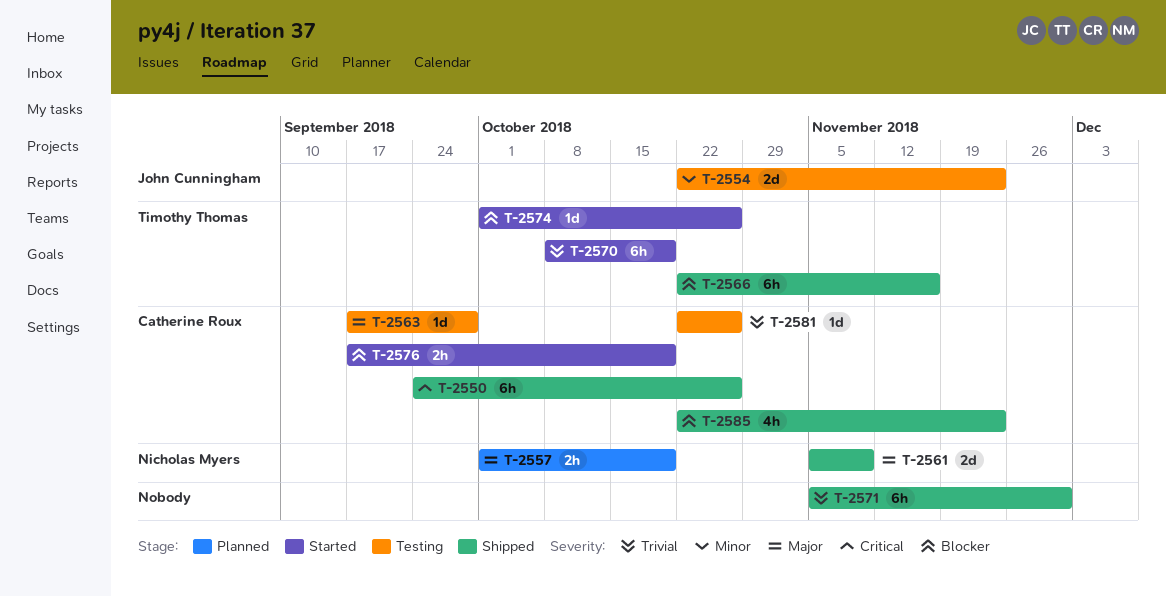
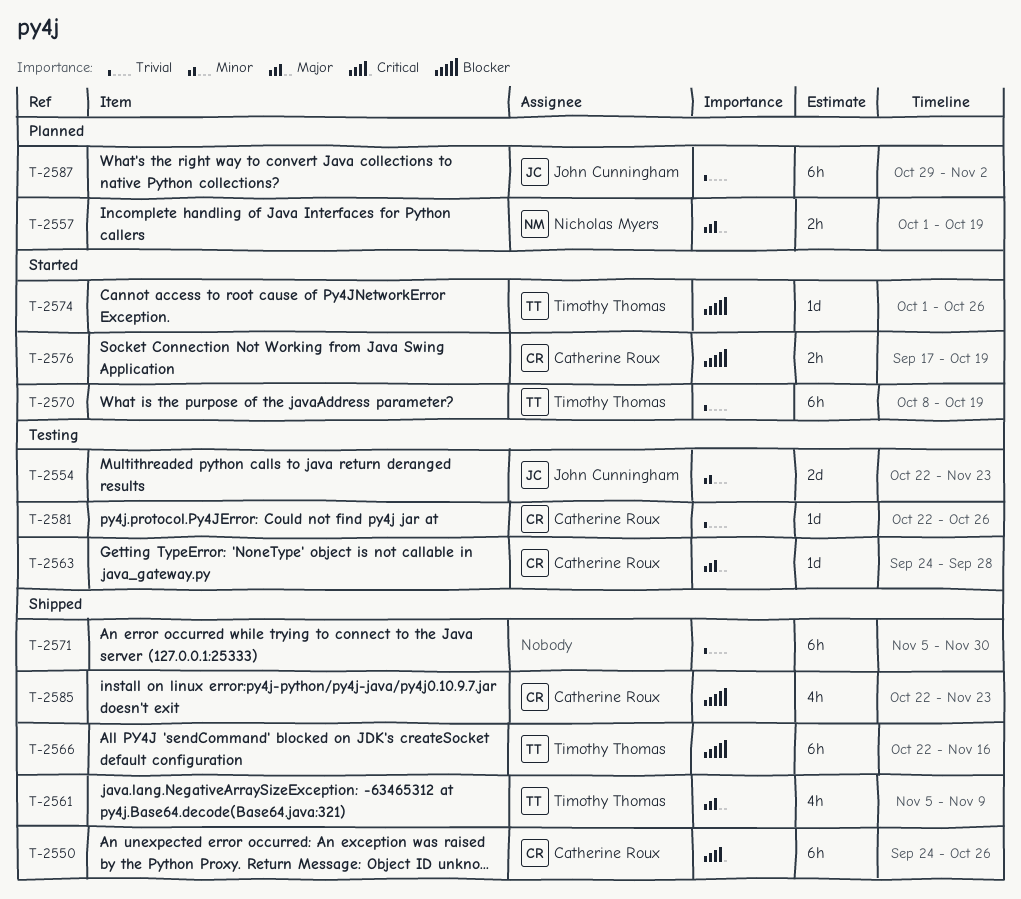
T-2561, owner: Nicholas Myers -> Timothy Thomas
T-2561, estimate: 2d -> 4h
T-2563, start: Sep 17 -> Sep 24
T-2587: none -> present

